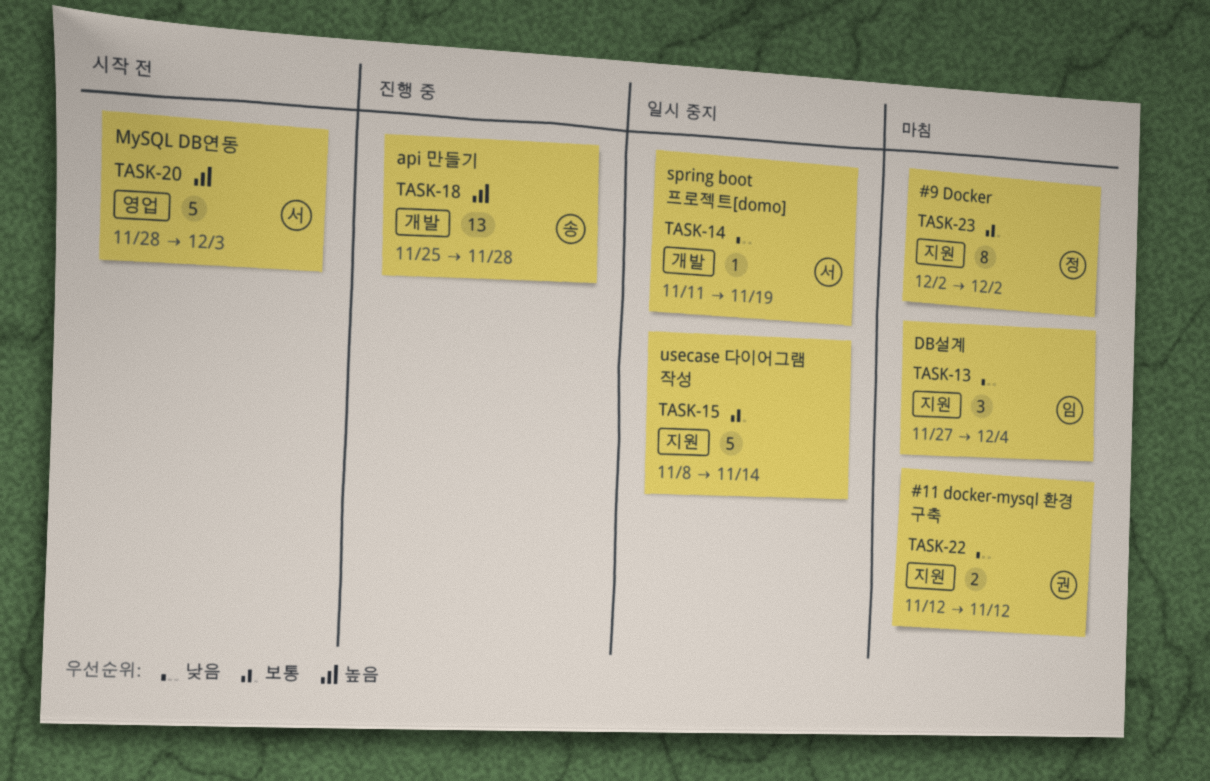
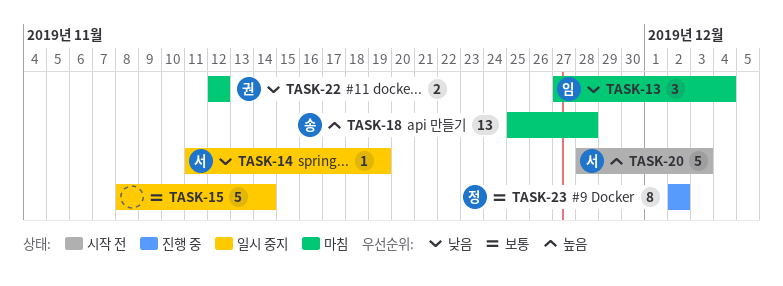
TASK-18, status: 진행 중 -> 마침
TASK-23, status: 마침 -> 진행 중

